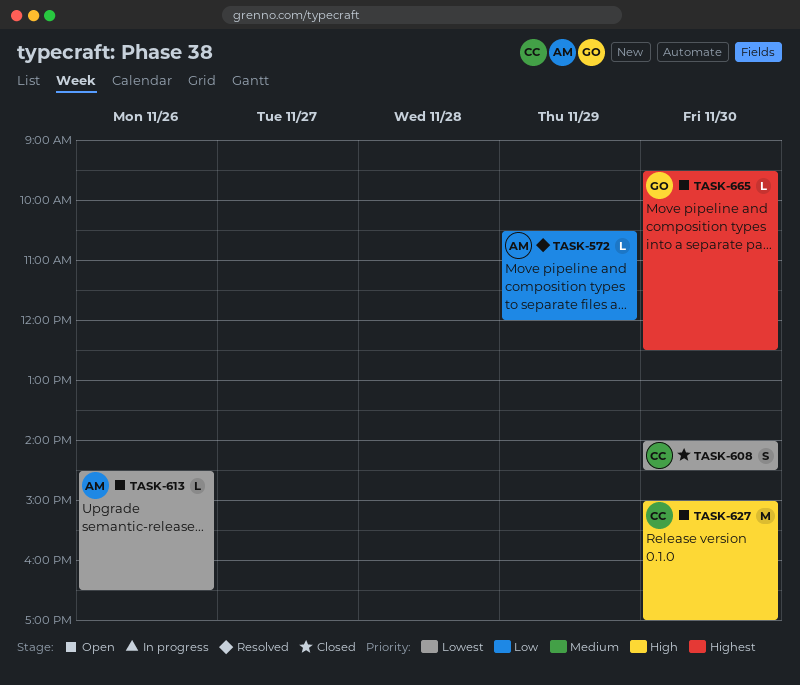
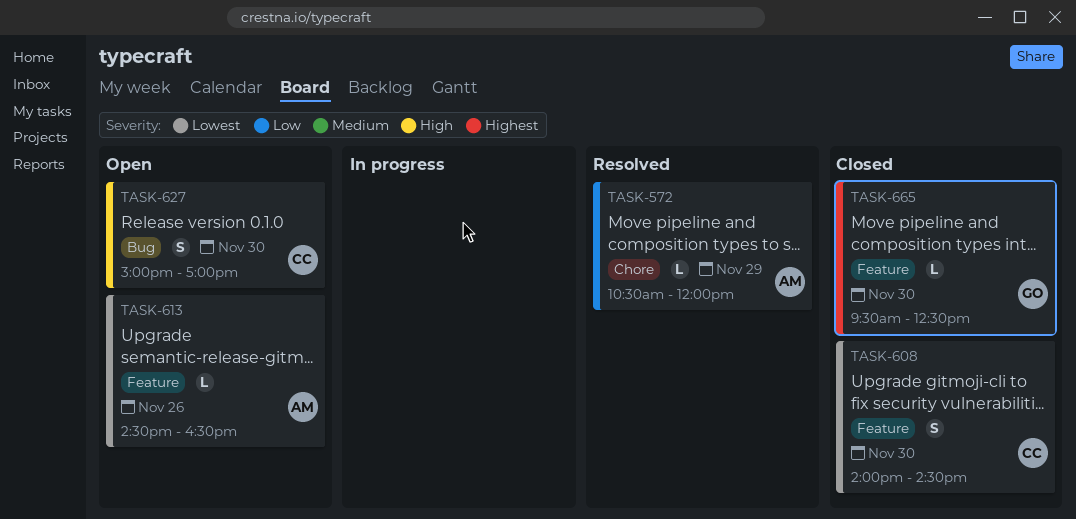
TASK-627, estimate: M -> S
TASK-665, status: Open -> Closed

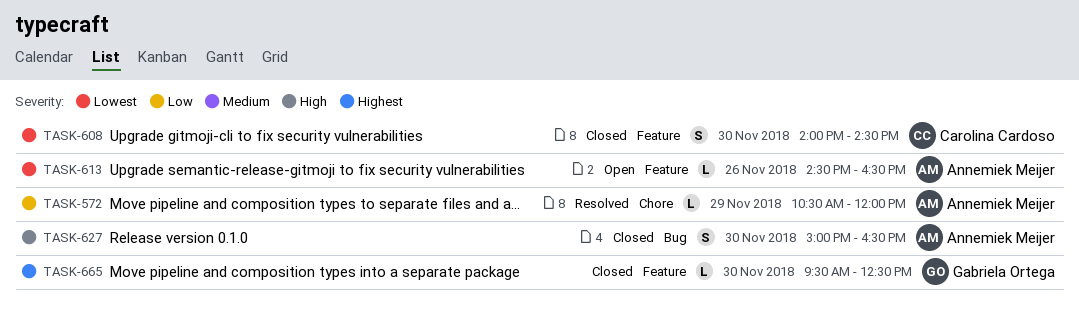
TASK-627, status: Open -> Closed
TASK-627, owner: Carolina Cardoso -> Annemiek Meijer
TASK-627, ends: 17:00 -> 16:30

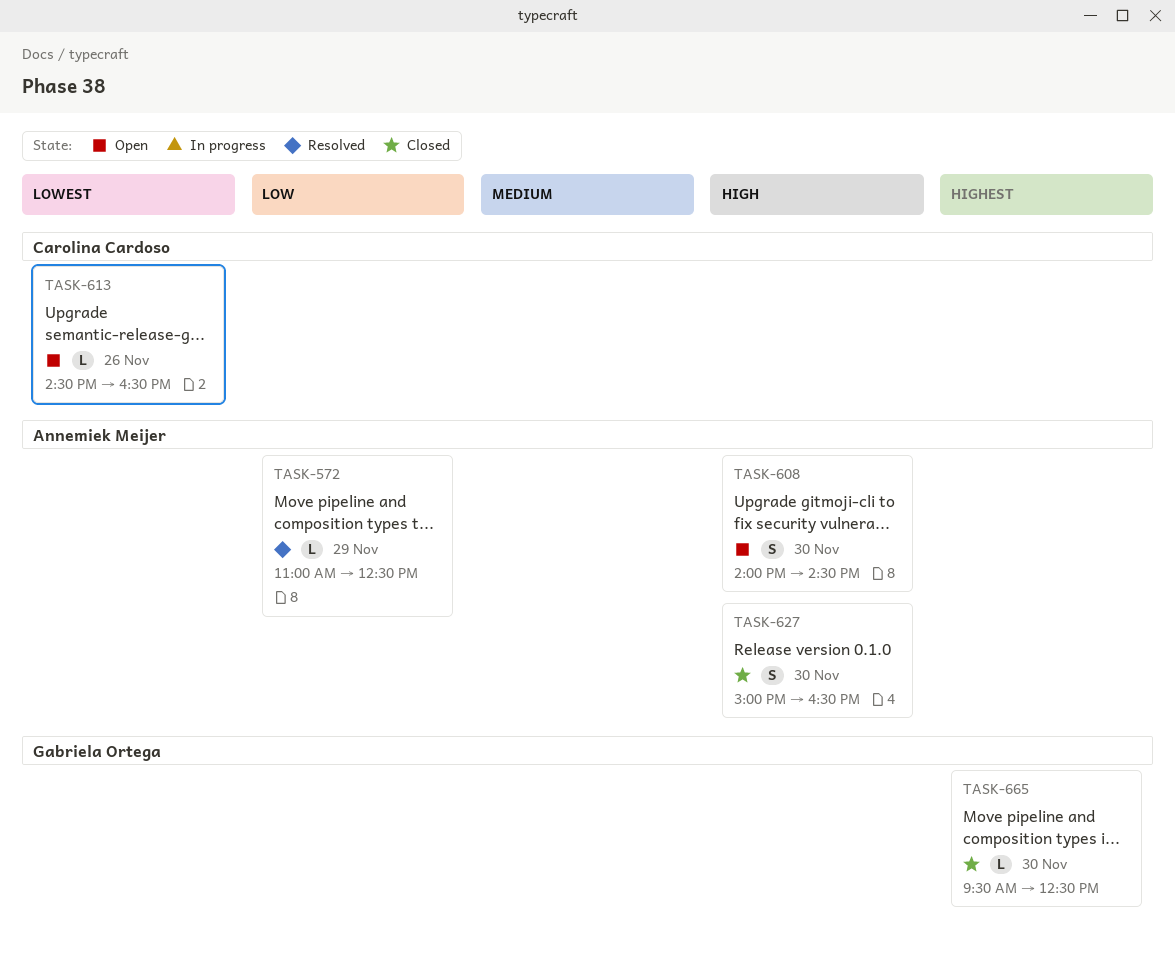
TASK-572, begins: 10:30 -> 11:00
TASK-572, ends: 12:00 -> 12:30
TASK-608, status: Closed -> Open
TASK-608, owner: Carolina Cardoso -> Annemiek Meijer
TASK-608, priority: Lowest -> High
TASK-613, owner: Annemiek Meijer -> Carolina Cardoso

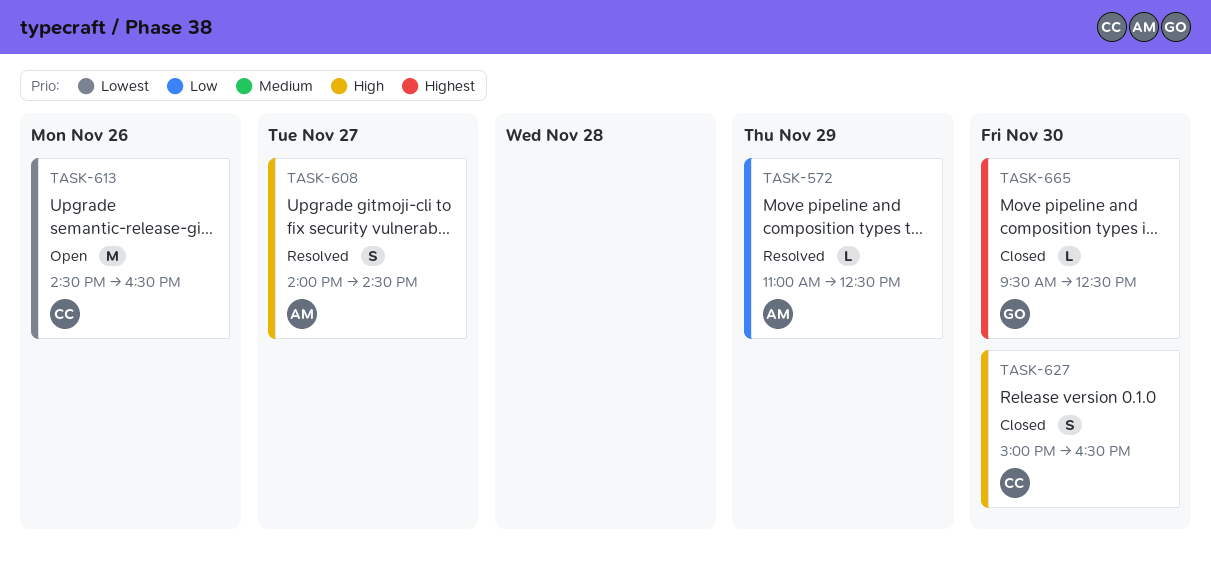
TASK-608, status: Open -> Resolved
TASK-608, day: Nov 30 -> Nov 27
TASK-613, estimate: L -> M
TASK-627, owner: Annemiek Meijer -> Carolina Cardoso

